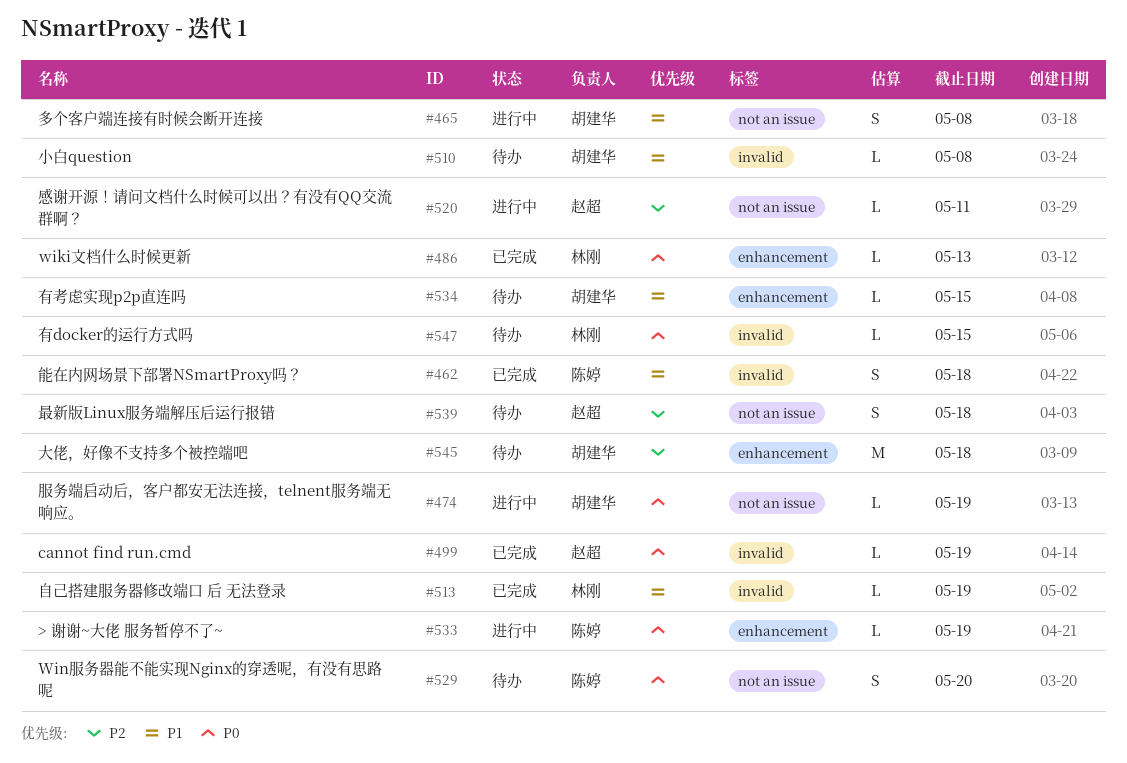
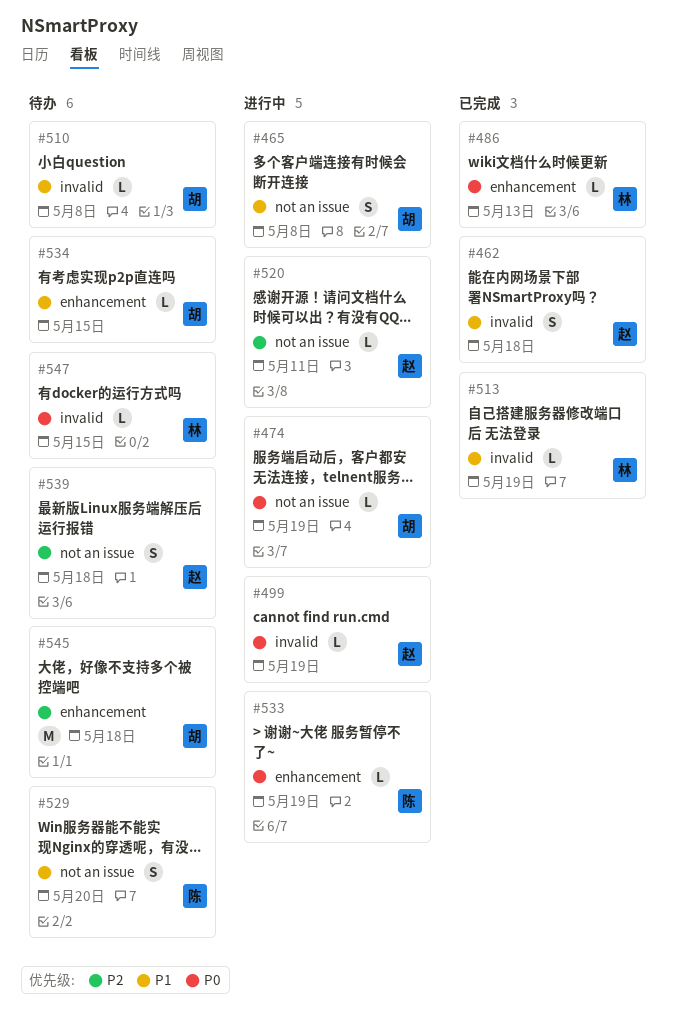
#462, owner: 陈婷 -> 赵超
#499, status: 已完成 -> 进行中
#529, priority: P0 -> P1

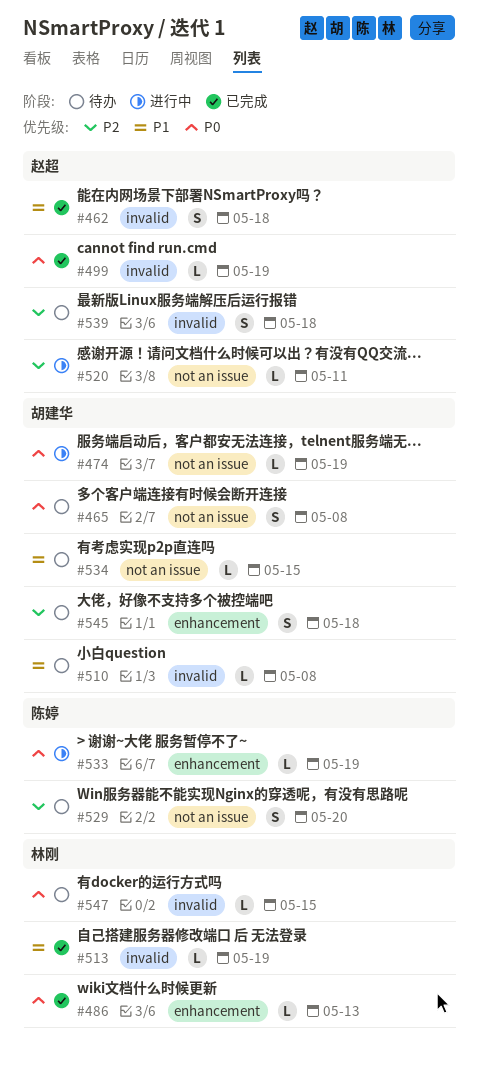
#465, status: 进行中 -> 待办
#465, priority: P1 -> P0
#499, status: 进行中 -> 已完成
#529, priority: P1 -> P2
#534, label: enhancement -> not an issue
#539, label: not an issue -> invalid
#545, estimate: M -> S

